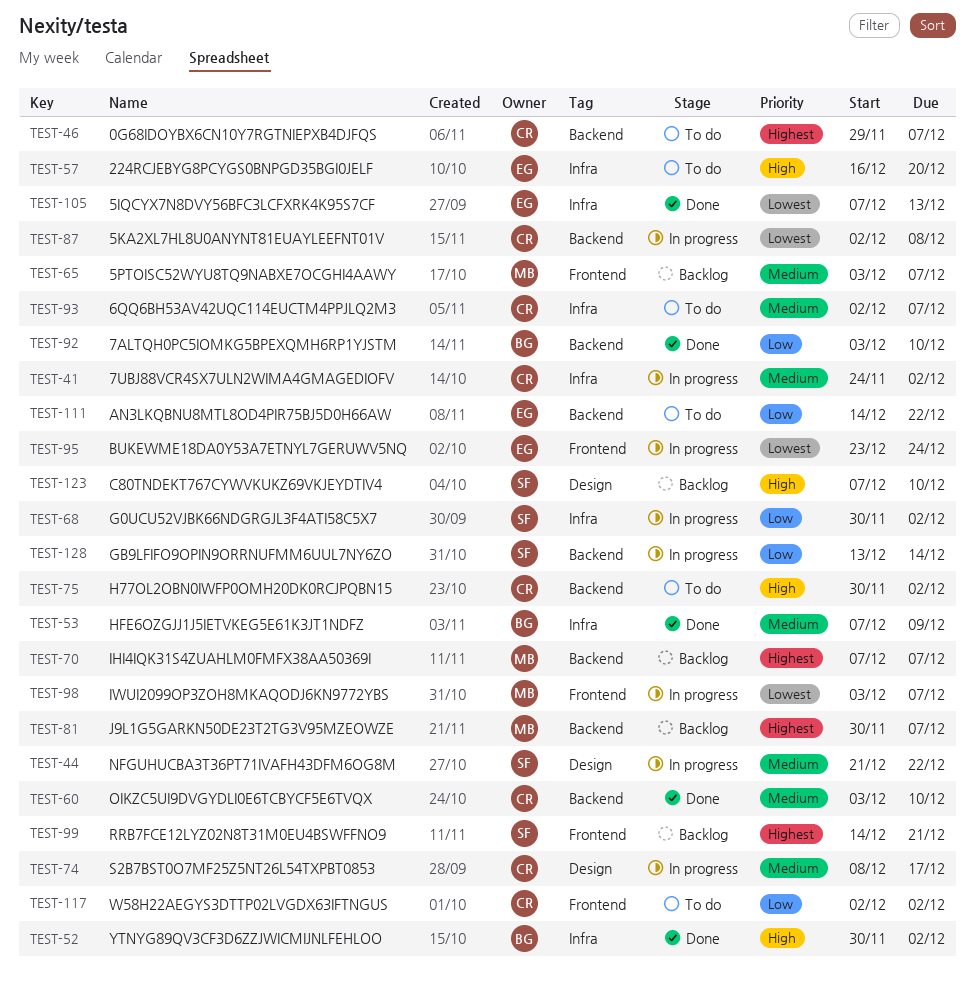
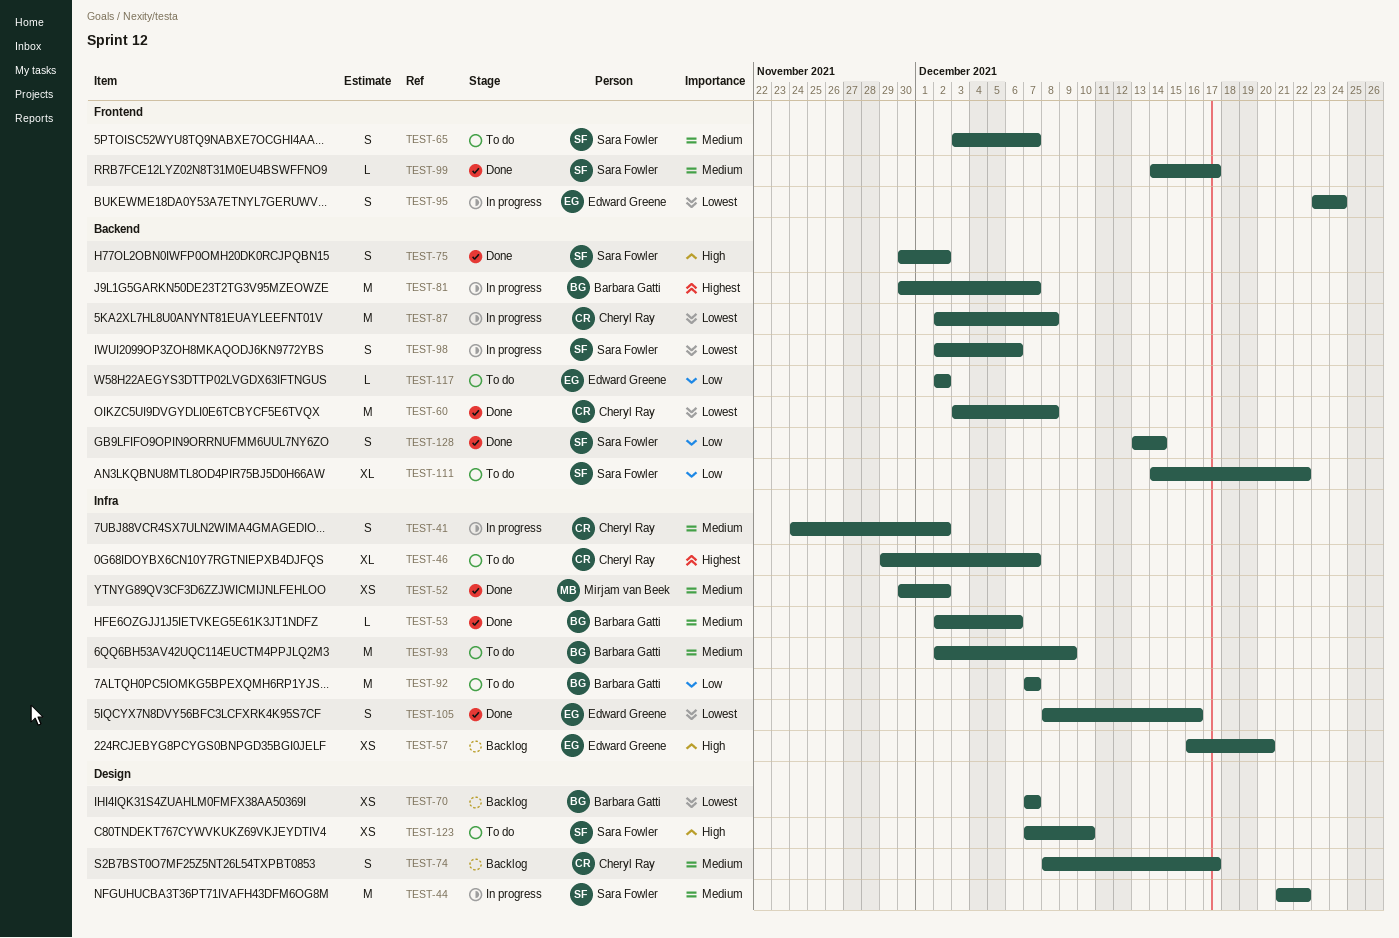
TEST-46, label: Backend -> Infra
TEST-52, owner: Barbara Gatti -> Mirjam van Beek
TEST-52, priority: High -> Medium
TEST-53, start: Dec 7 -> Dec 2
TEST-53, due: Dec 9 -> Dec 6
TEST-57, status: To do -> Backlog
TEST-60, priority: Medium -> Lowest
TEST-60, due: Dec 10 -> Dec 8
TEST-65, status: Backlog -> To do
TEST-65, owner: Mirjam van Beek -> Sara Fowler
TEST-68: present -> none
TEST-70, owner: Mirjam van Beek -> Barbara Gatti
TEST-70, priority: Highest -> Lowest
TEST-70, label: Backend -> Design
TEST-74, status: In progress -> Backlog
TEST-75, status: To do -> Done
TEST-75, owner: Cheryl Ray -> Sara Fowler
TEST-81, status: Backlog -> In progress
TEST-81, owner: Mirjam van Beek -> Barbara Gatti
TEST-92, status: Done -> To do
TEST-92, label: Backend -> Infra
TEST-92, start: Dec 3 -> Dec 7
TEST-92, due: Dec 10 -> Dec 7
TEST-93, owner: Cheryl Ray -> Barbara Gatti
TEST-93, due: Dec 7 -> Dec 9
TEST-98, owner: Mirjam van Beek -> Sara Fowler
TEST-98, label: Frontend -> Backend
TEST-98, start: Dec 3 -> Dec 2
TEST-98, due: Dec 7 -> Dec 6
TEST-99, status: Backlog -> Done
TEST-99, priority: Highest -> Medium
TEST-99, due: Dec 21 -> Dec 17
TEST-105, start: Dec 7 -> Dec 8
TEST-105, due: Dec 13 -> Dec 16
TEST-111, owner: Edward Greene -> Sara Fowler
TEST-117, owner: Cheryl Ray -> Edward Greene
TEST-117, label: Frontend -> Backend
TEST-123, status: Backlog -> To do
TEST-128, status: In progress -> Done

